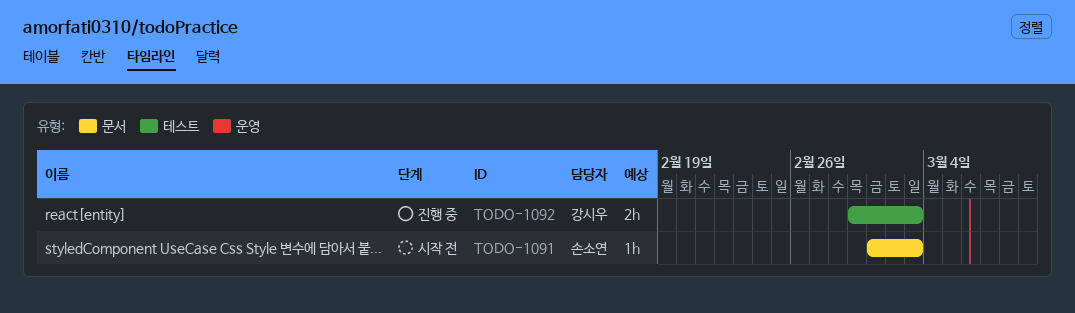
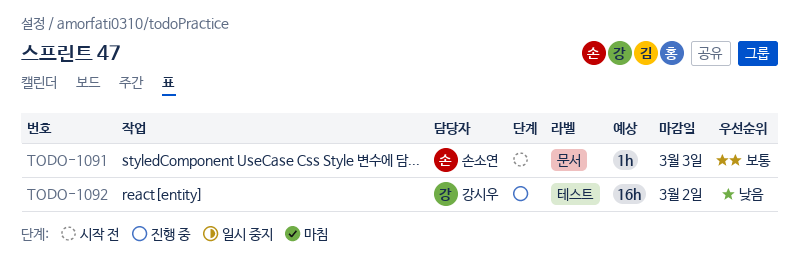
TODO-1092, estimate: 2h -> 16h
TODO-1092, due: Mar 3 -> Mar 2

